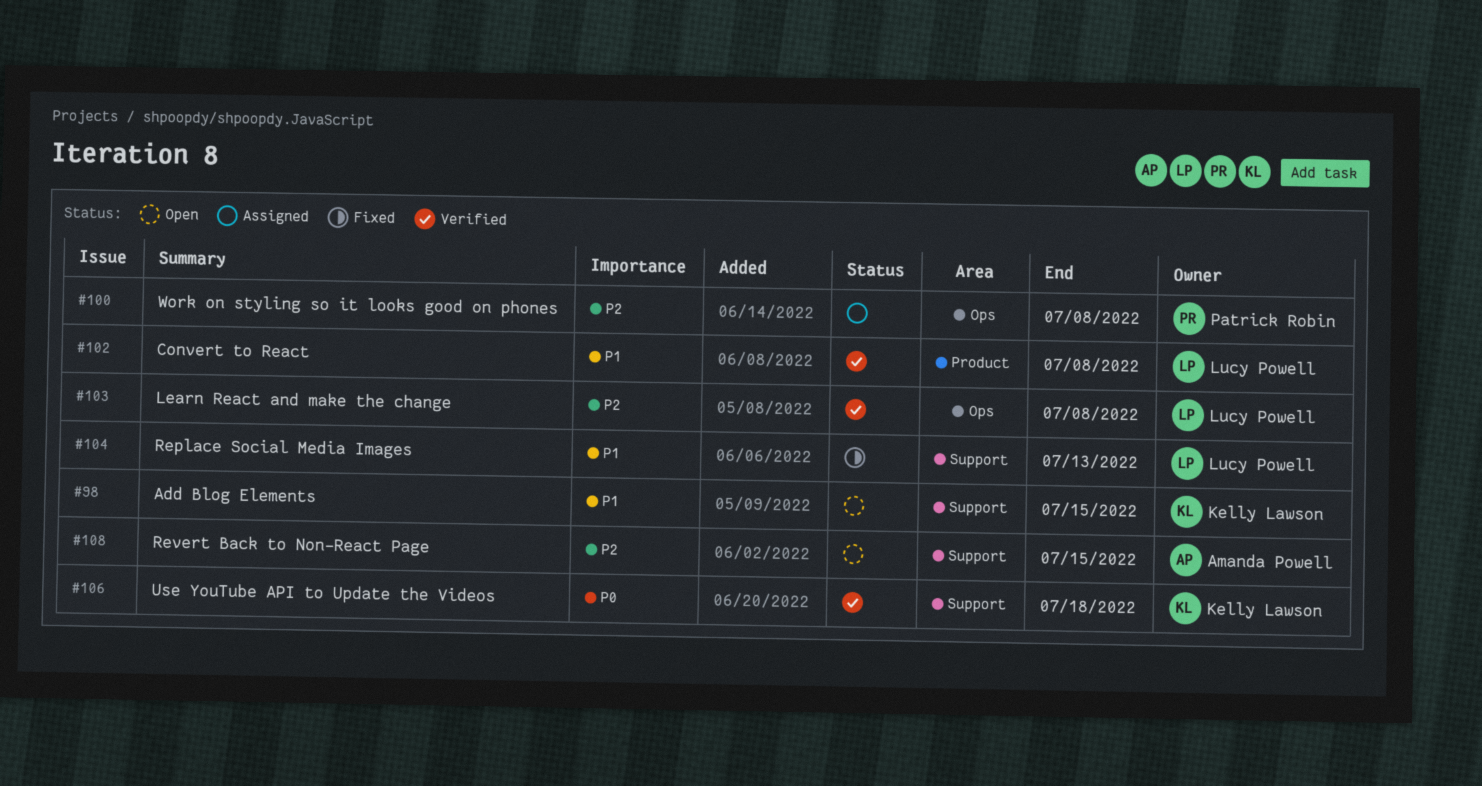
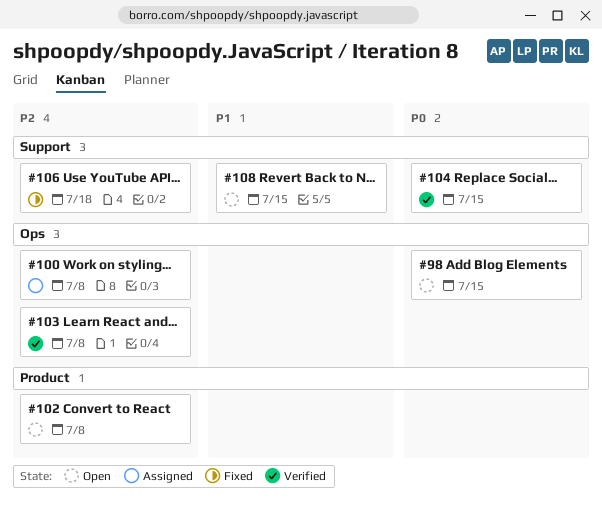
#98, priority: P1 -> P0
#98, label: Support -> Ops
#102, status: Verified -> Open
#102, priority: P1 -> P2
#104, status: Fixed -> Verified
#104, priority: P1 -> P0
#104, due: Jul 13 -> Jul 15
#106, status: Verified -> Fixed
#106, priority: P0 -> P2
#108, priority: P2 -> P1

